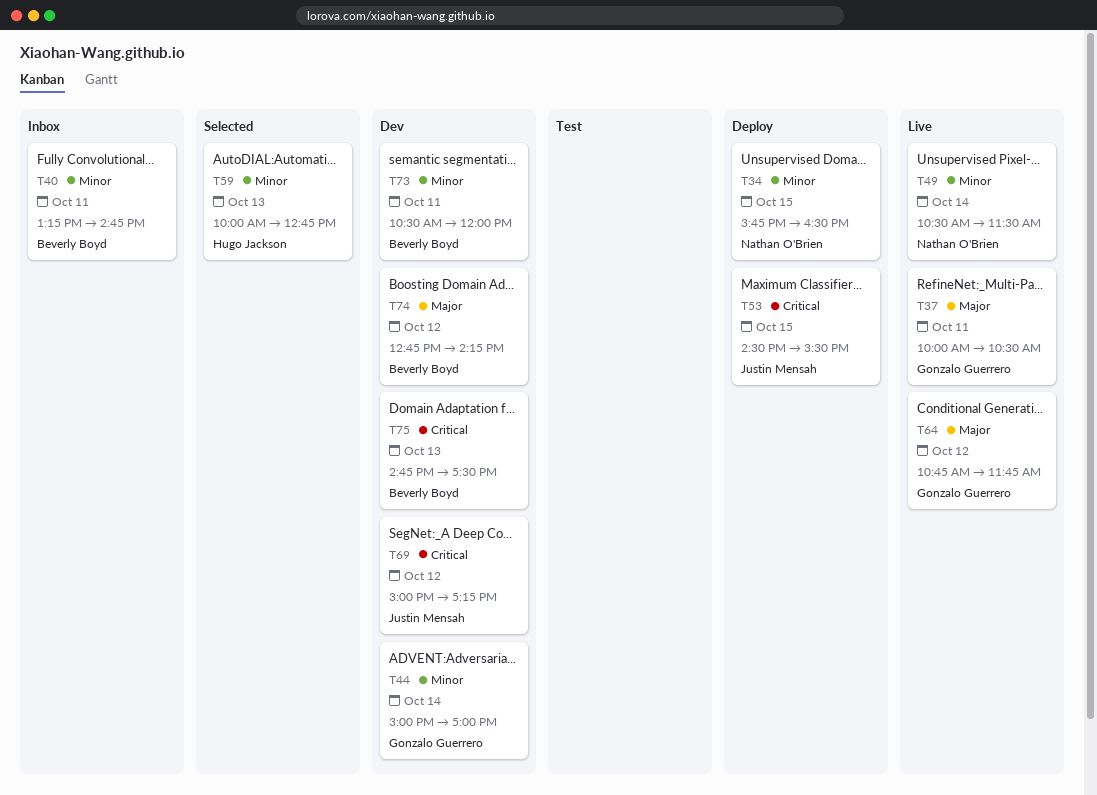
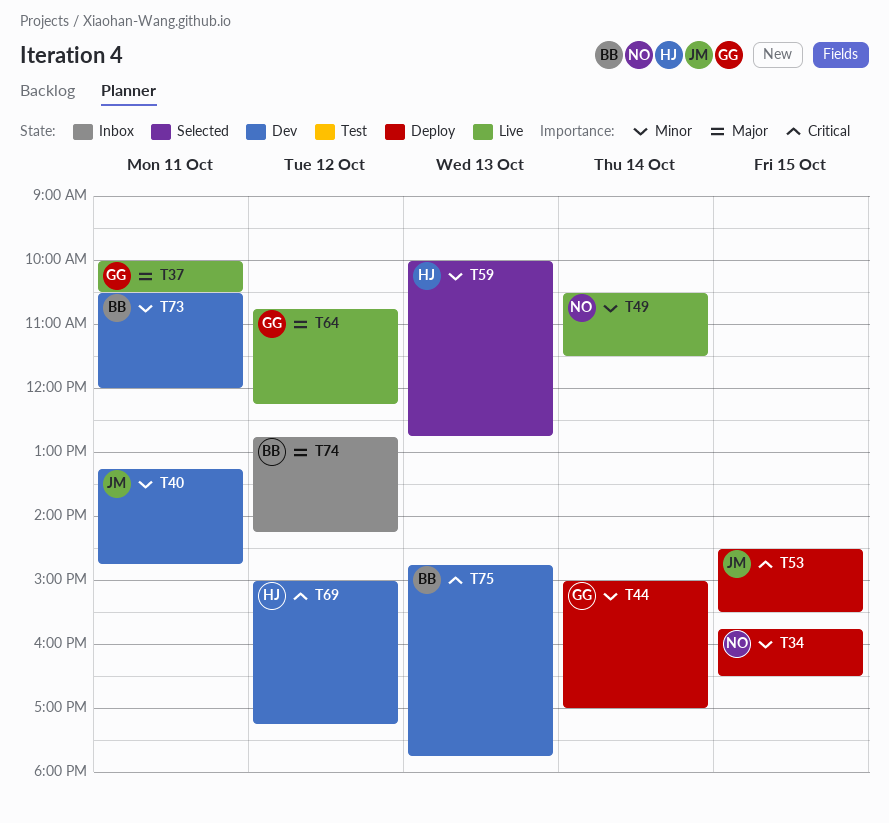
T40, status: Inbox -> Dev
T40, owner: Beverly Boyd -> Justin Mensah
T44, status: Dev -> Deploy
T64, ends: 11:45 -> 12:15
T69, owner: Justin Mensah -> Hugo Jackson
T74, status: Dev -> Inbox
T75, ends: 17:30 -> 17:45

